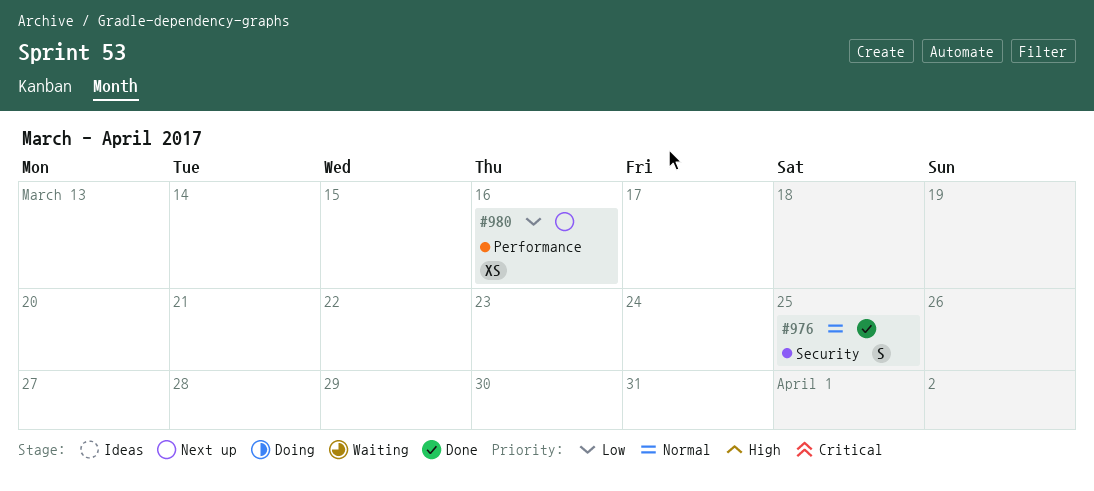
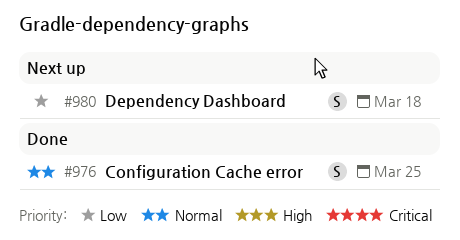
#980, estimate: XS -> S
#980, due: Mar 16 -> Mar 18

